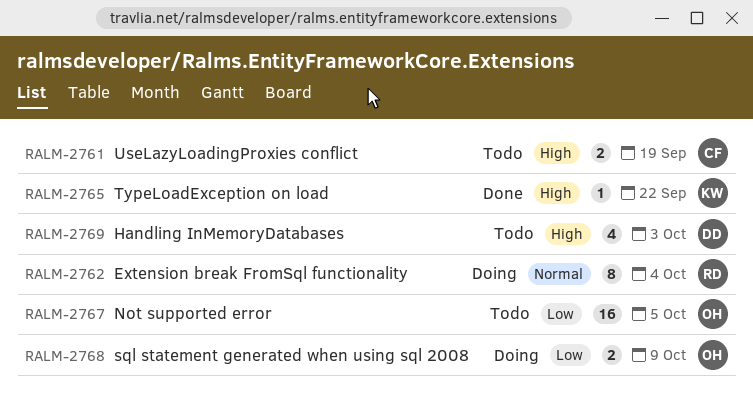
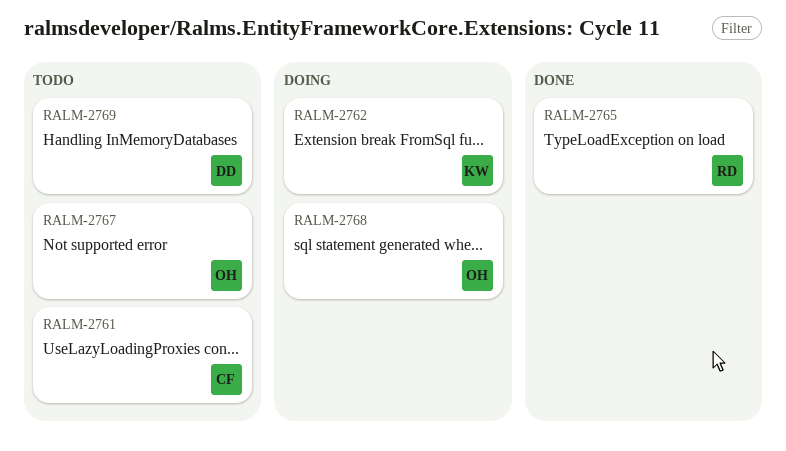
RALM-2762, owner: RD -> KW
RALM-2765, owner: KW -> RD

